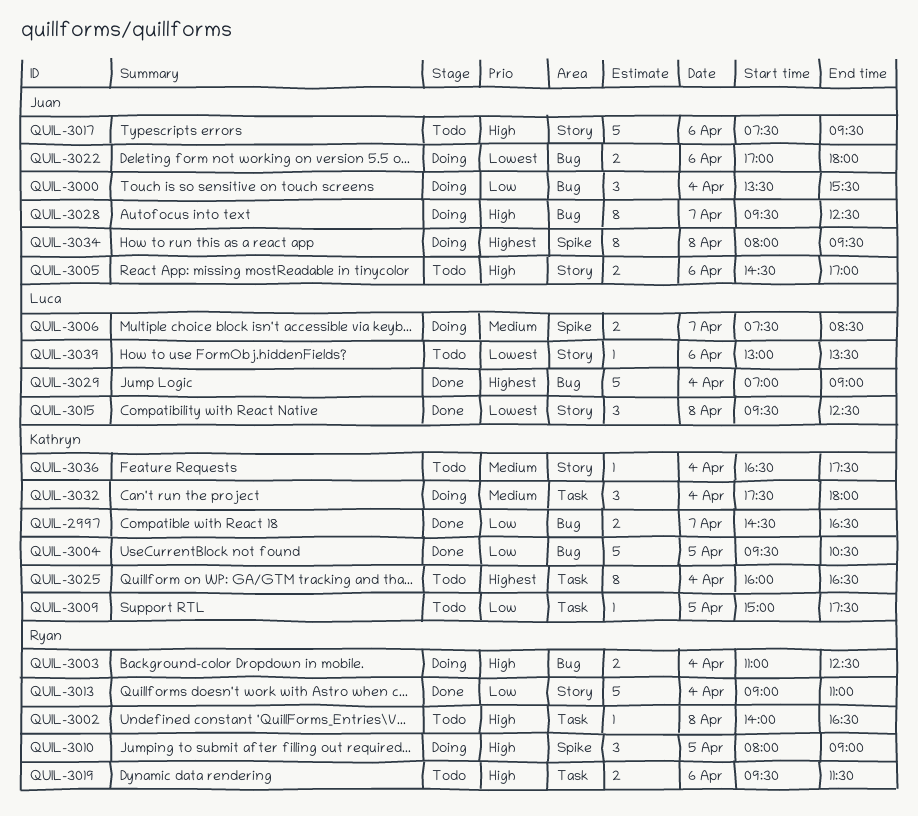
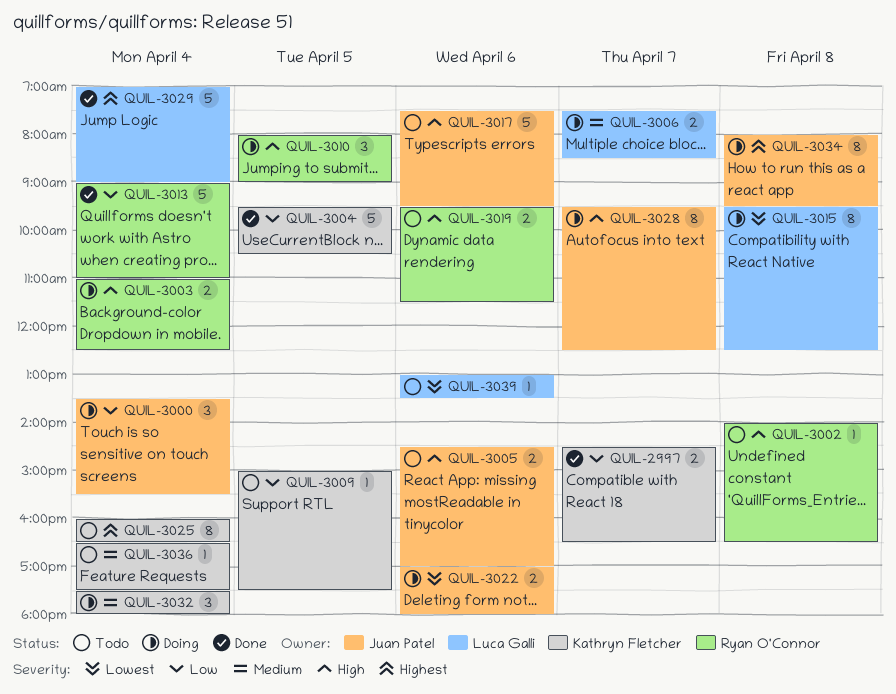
QUIL-3015, status: Done -> Doing
QUIL-3015, estimate: 3 -> 8

